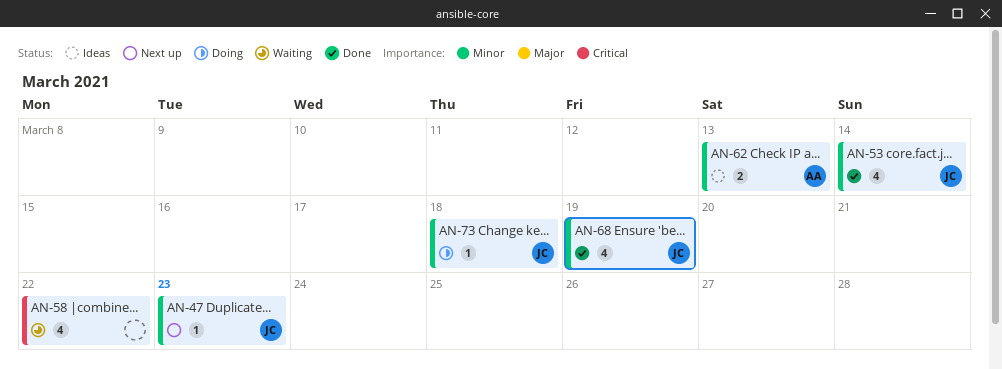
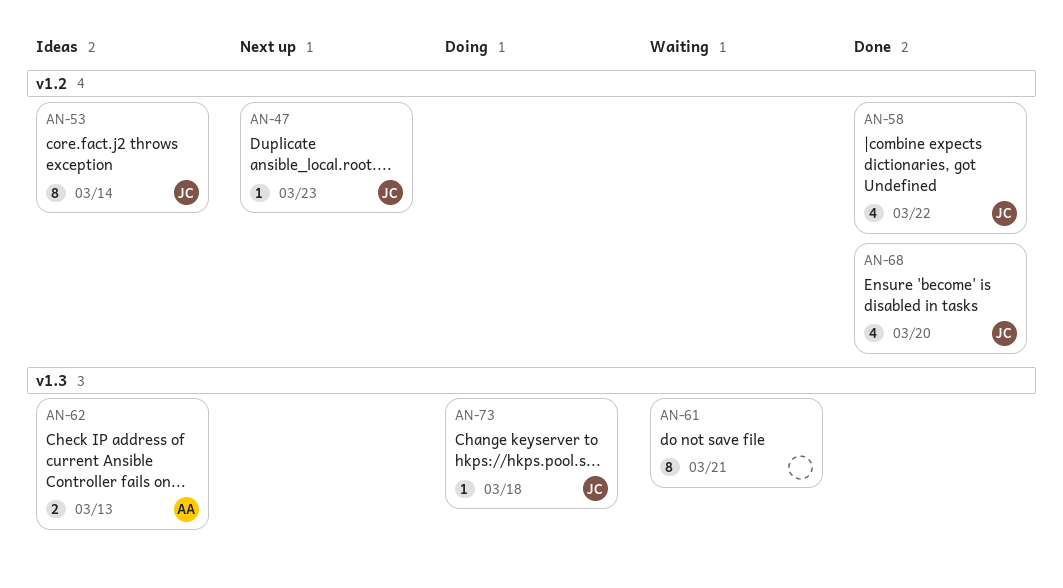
AN-53, status: Done -> Ideas
AN-53, estimate: 4 -> 8
AN-58, status: Waiting -> Done
AN-58, owner: none -> JC
AN-61: none -> present
AN-68, due: Mar 19 -> Mar 20

